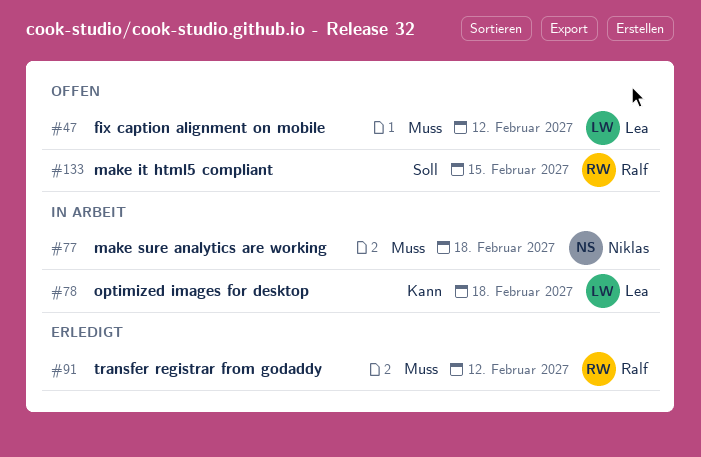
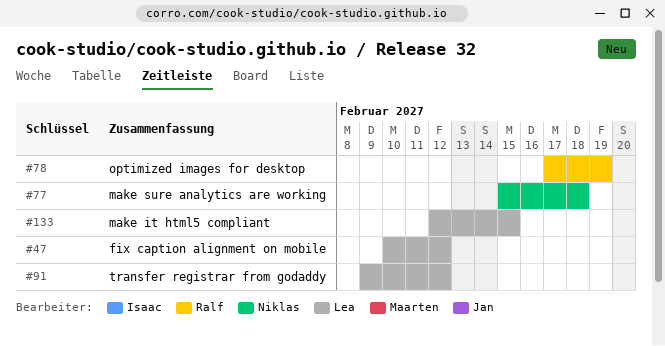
#78, owner: Lea -> Ralf
#78, due: Feb 18 -> Feb 19
#91, owner: Ralf -> Lea
#133, owner: Ralf -> Lea

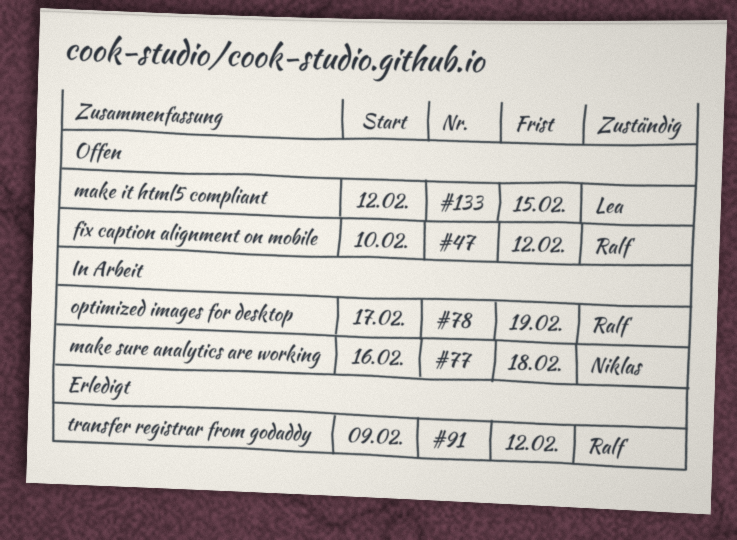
#47, owner: Lea -> Ralf
#77, start: Feb 15 -> Feb 16
#91, owner: Lea -> Ralf

